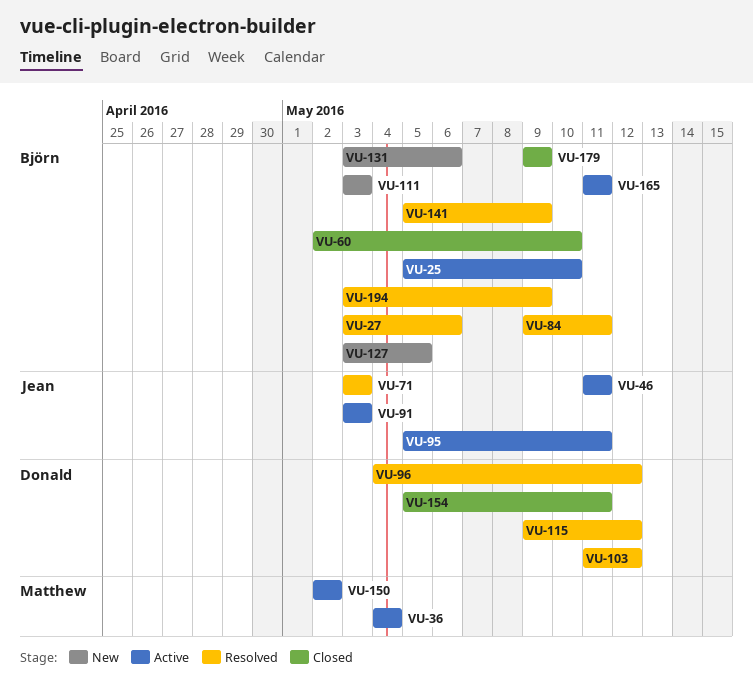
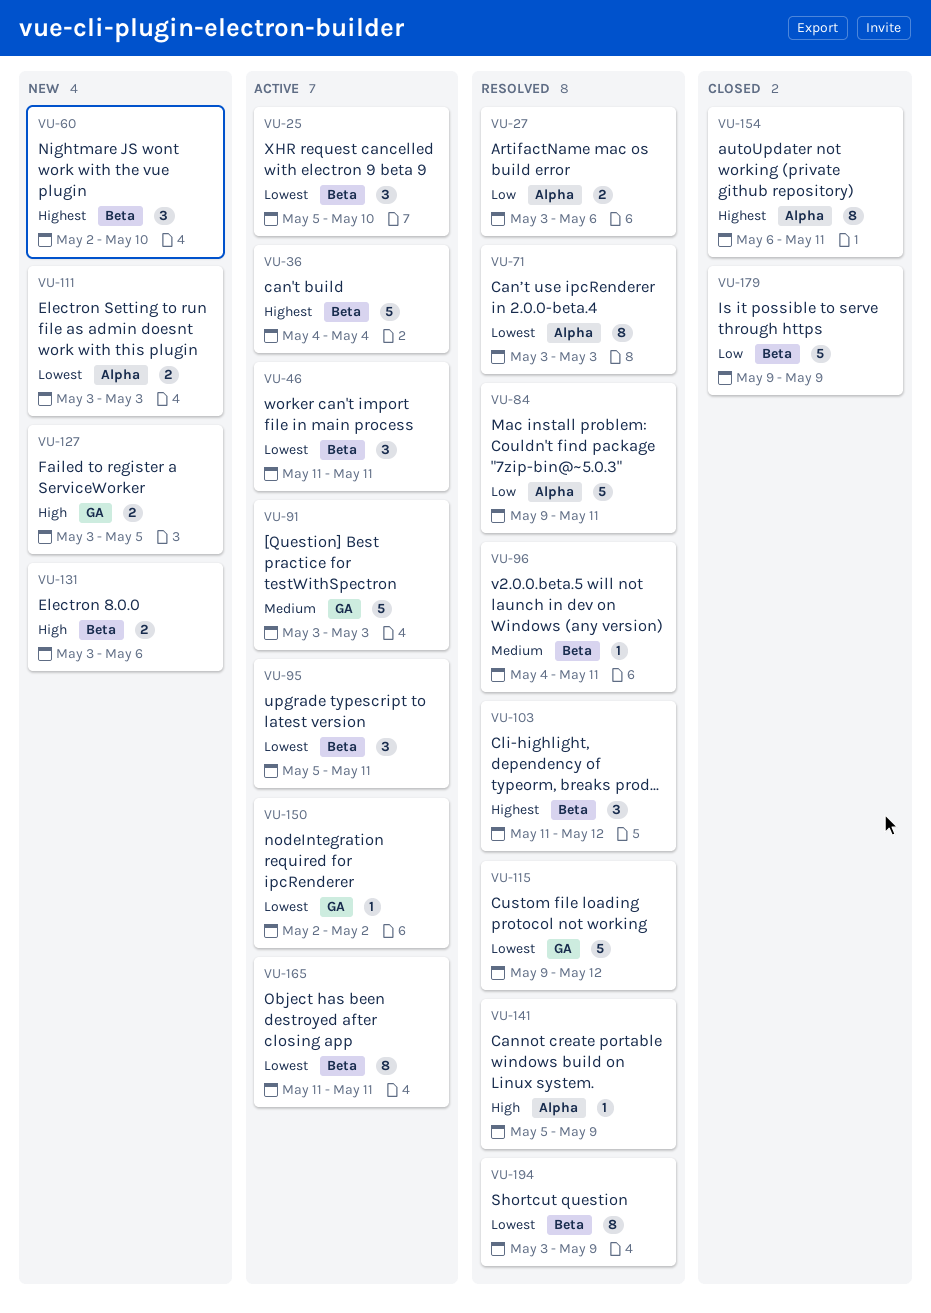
VU-60, status: Closed -> New
VU-96, due: May 12 -> May 11
VU-154, start: May 5 -> May 6

